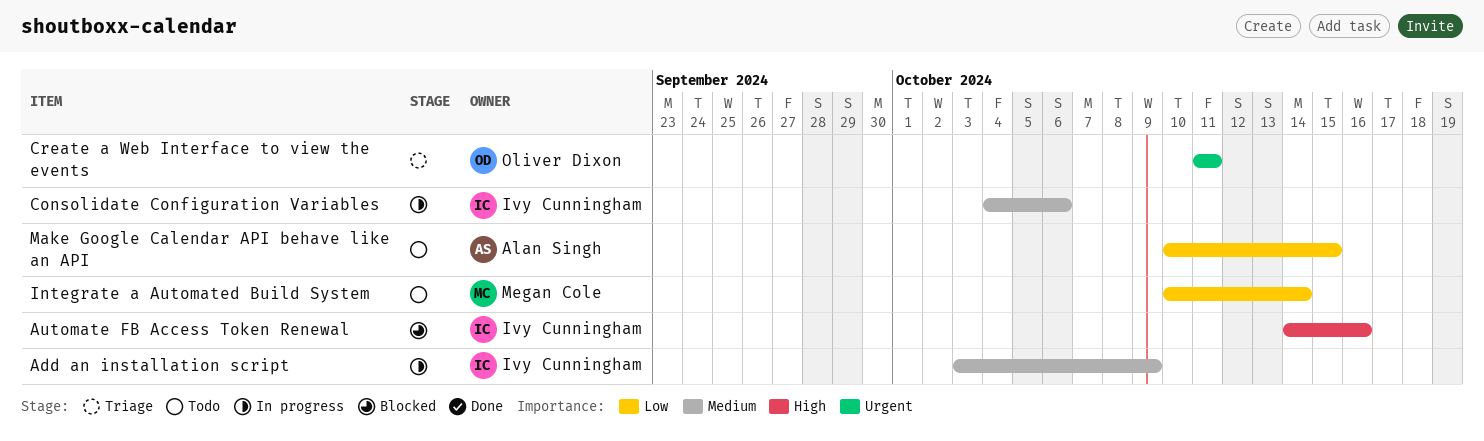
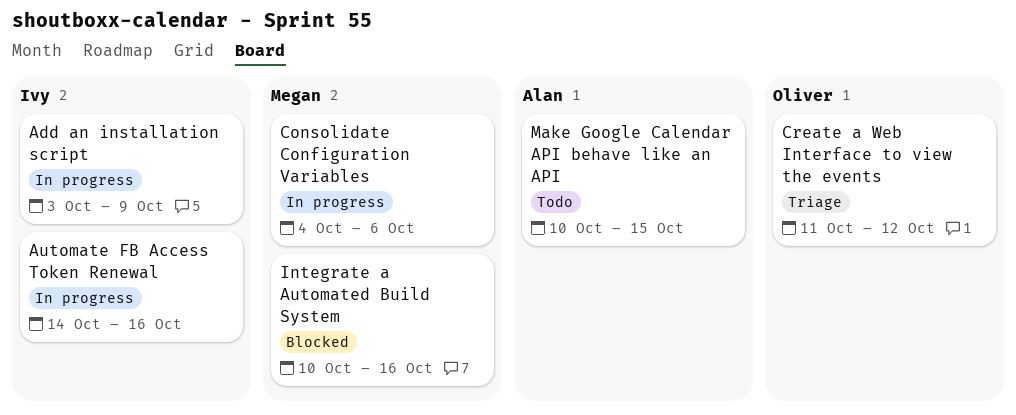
Automate FB Access Token Renewal, status: Blocked -> In progress
Consolidate Configuration Variables, owner: Ivy Cunningham -> Megan Cole
Create a Web Interface to view the events, due: Oct 11 -> Oct 12
Integrate a Automated Build System, status: Todo -> Blocked
Integrate a Automated Build System, due: Oct 14 -> Oct 16

